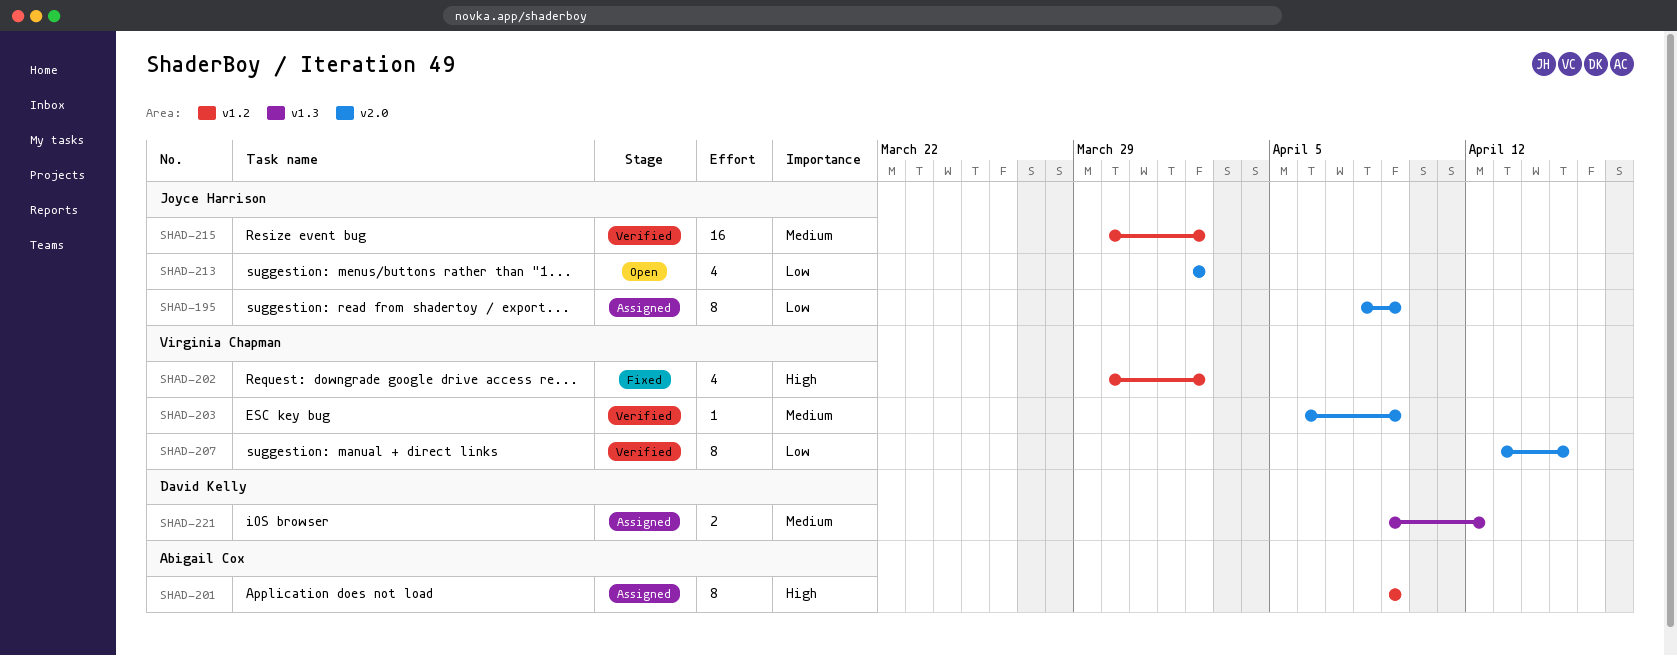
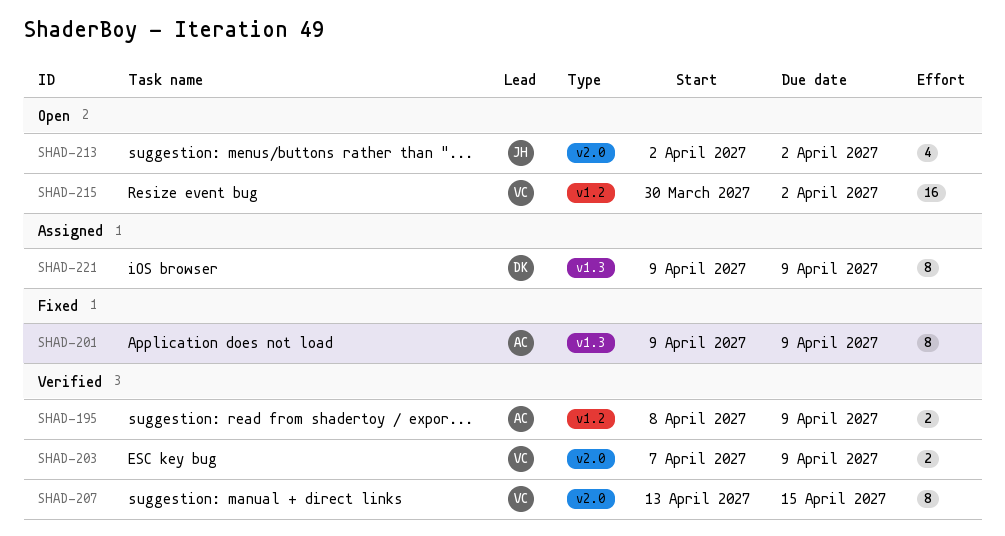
SHAD-195, status: Assigned -> Verified
SHAD-195, owner: Joyce Harrison -> Abigail Cox
SHAD-195, label: v2.0 -> v1.2
SHAD-195, estimate: 8 -> 2
SHAD-201, status: Assigned -> Fixed
SHAD-201, label: v1.2 -> v1.3
SHAD-202: present -> none
SHAD-203, estimate: 1 -> 2
SHAD-203, start: Apr 6 -> Apr 7
SHAD-215, status: Verified -> Open
SHAD-215, owner: Joyce Harrison -> Virginia Chapman
SHAD-221, estimate: 2 -> 8
SHAD-221, due: Apr 12 -> Apr 9

